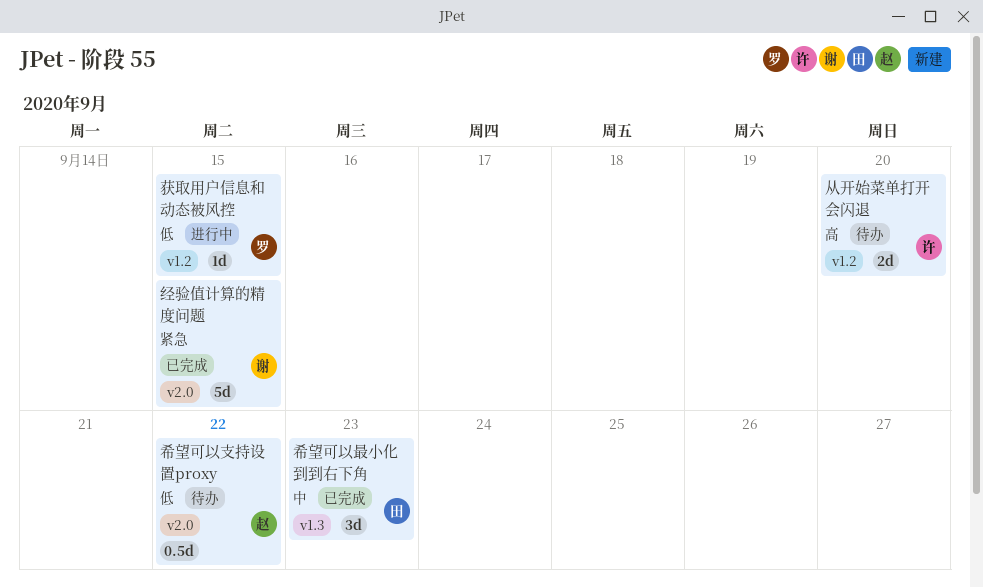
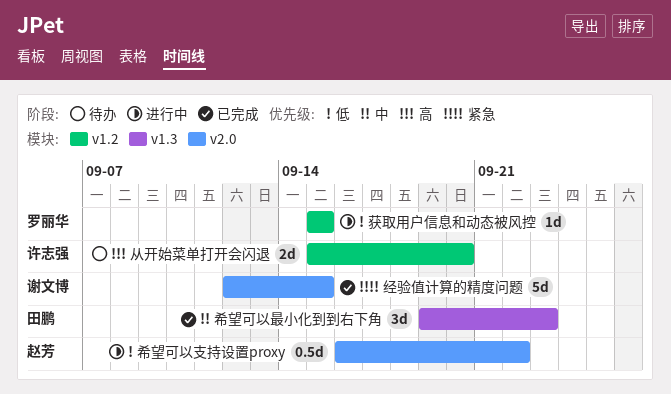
希望可以支持设置proxy, status: 待办 -> 进行中

